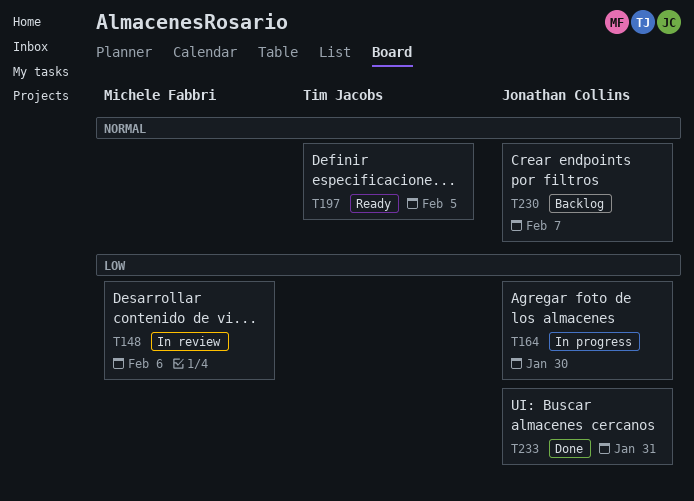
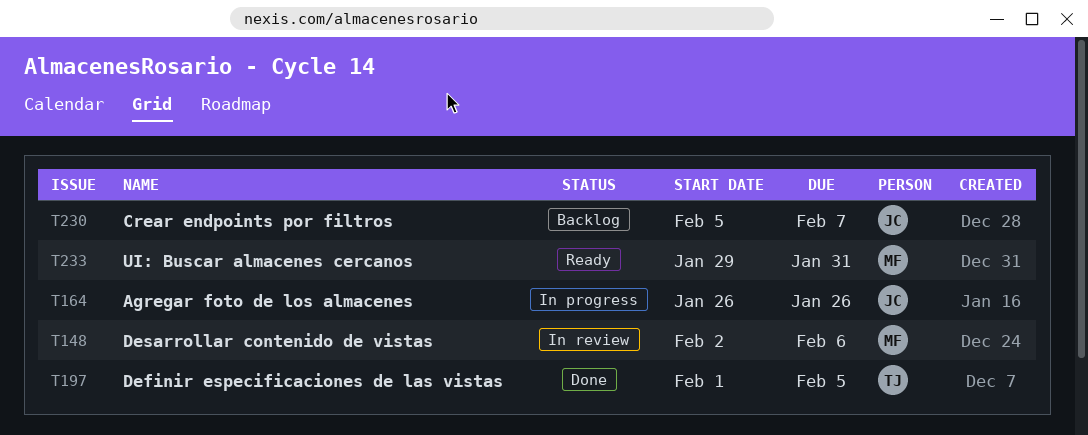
T164, due: Jan 30 -> Jan 26
T197, status: Ready -> Done
T233, status: Done -> Ready
T233, owner: Jonathan Collins -> Michele Fabbri

